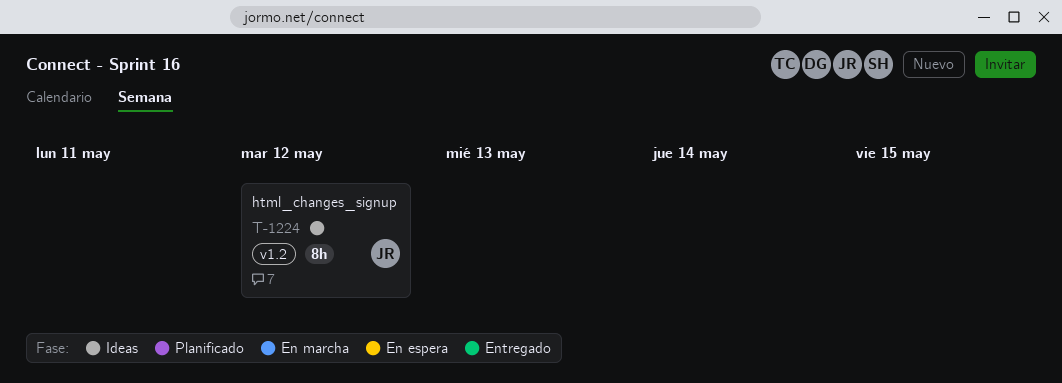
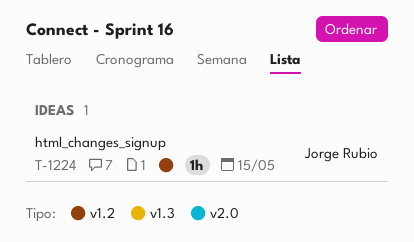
T-1224, estimate: 8h -> 1h
T-1224, due: May 12 -> May 15

